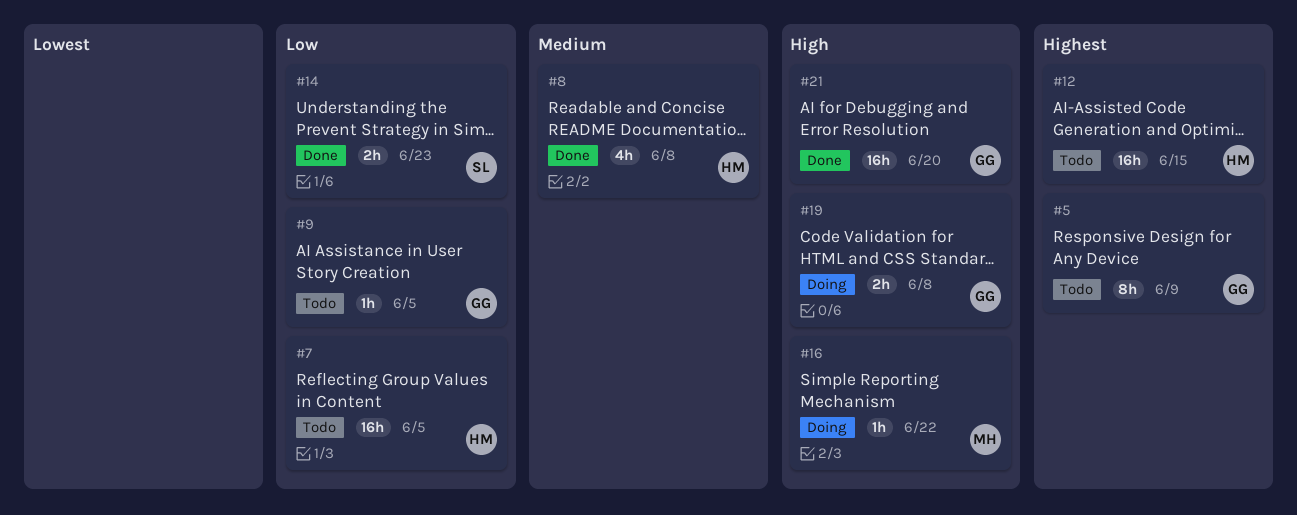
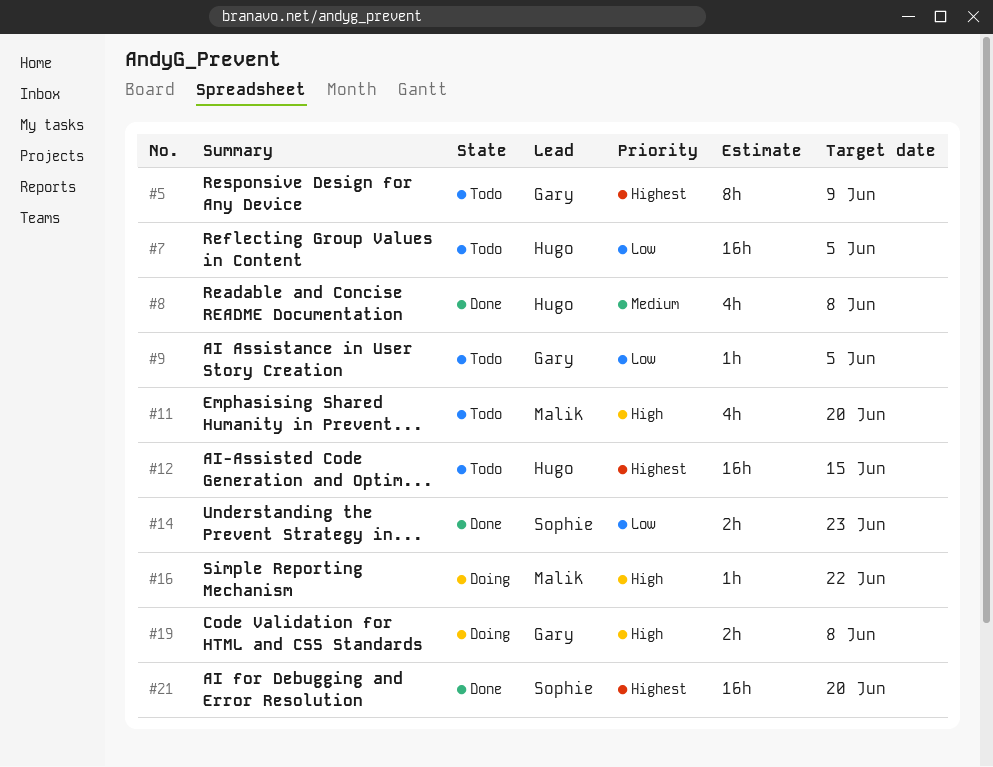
#11: none -> present
#21, owner: Gary -> Sophie
#21, priority: High -> Highest

